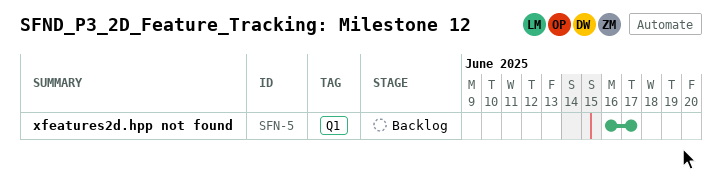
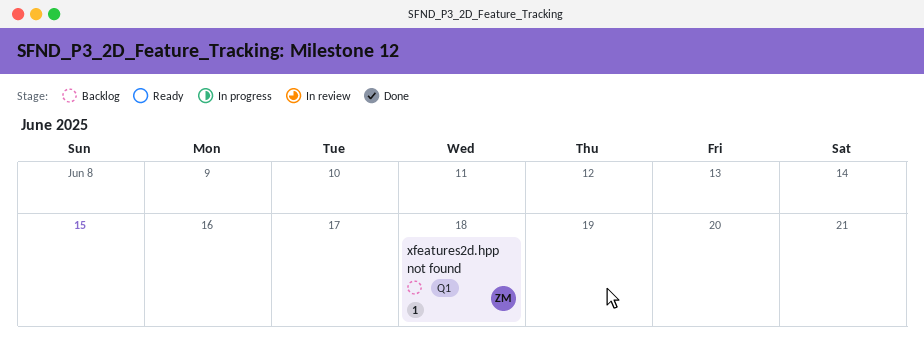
xfeatures2d.hpp not found, due: Jun 17 -> Jun 18

